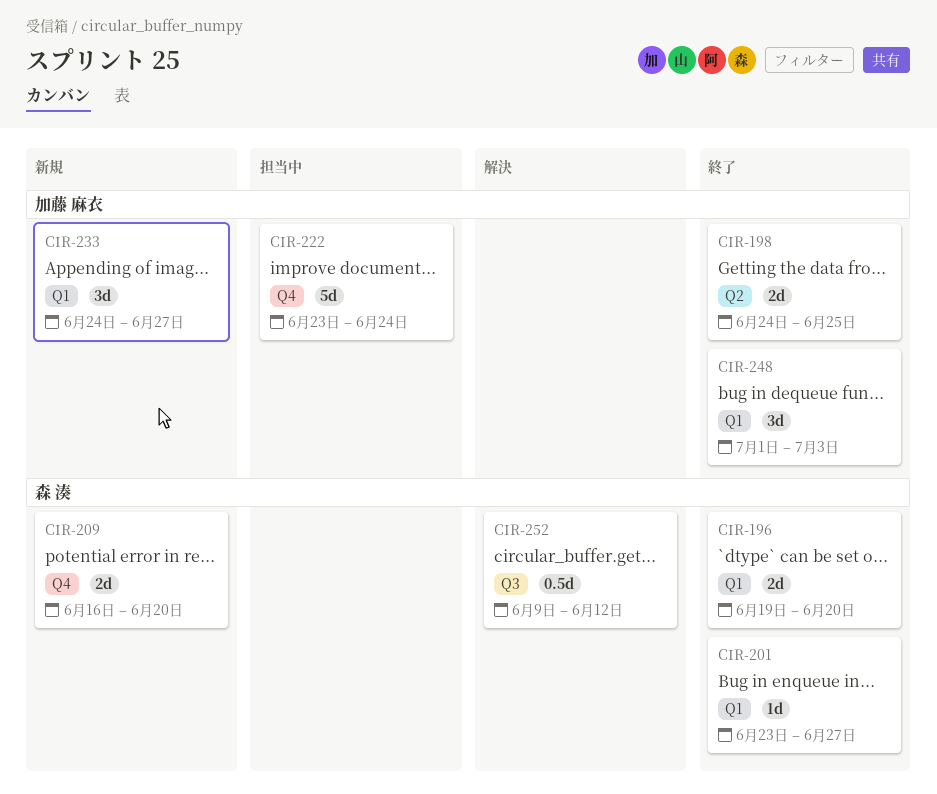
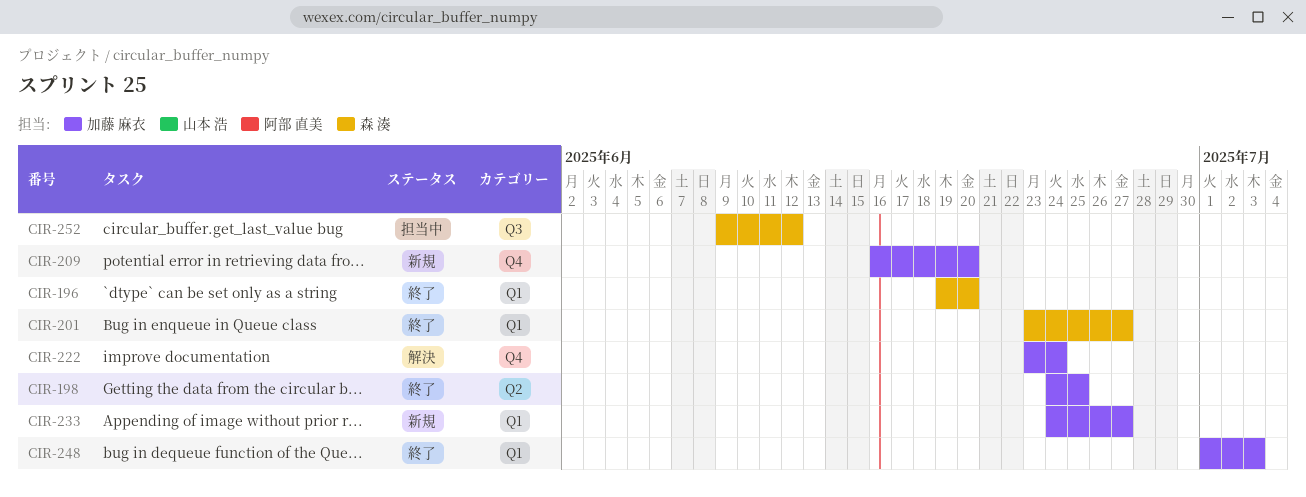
CIR-209, owner: 森 湊 -> 加藤 麻衣
CIR-222, status: 担当中 -> 解決
CIR-252, status: 解決 -> 担当中

